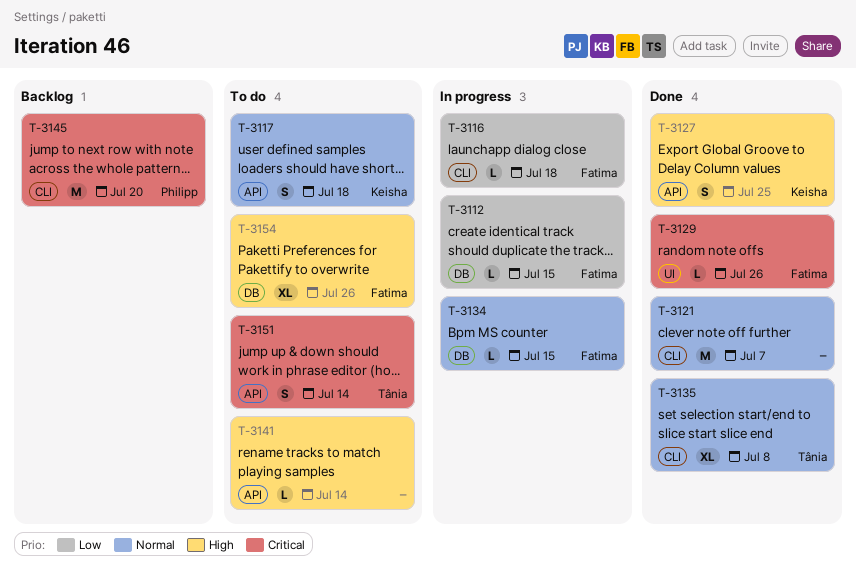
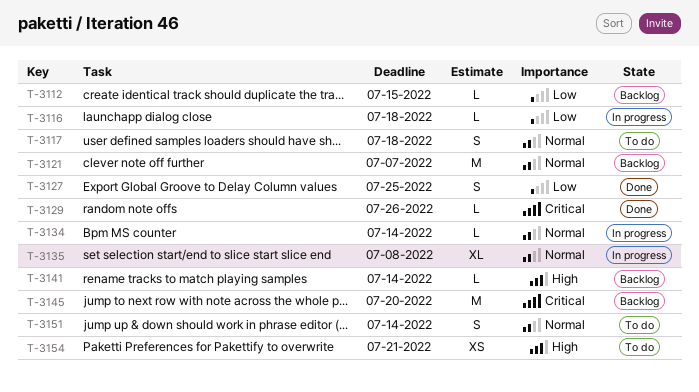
T-3112, status: In progress -> Backlog
T-3121, status: Done -> Backlog
T-3127, priority: High -> Low
T-3134, due: Jul 15 -> Jul 14
T-3135, status: Done -> In progress
T-3141, status: To do -> Backlog
T-3151, priority: Critical -> Normal
T-3154, estimate: XL -> XS
T-3154, due: Jul 26 -> Jul 21

